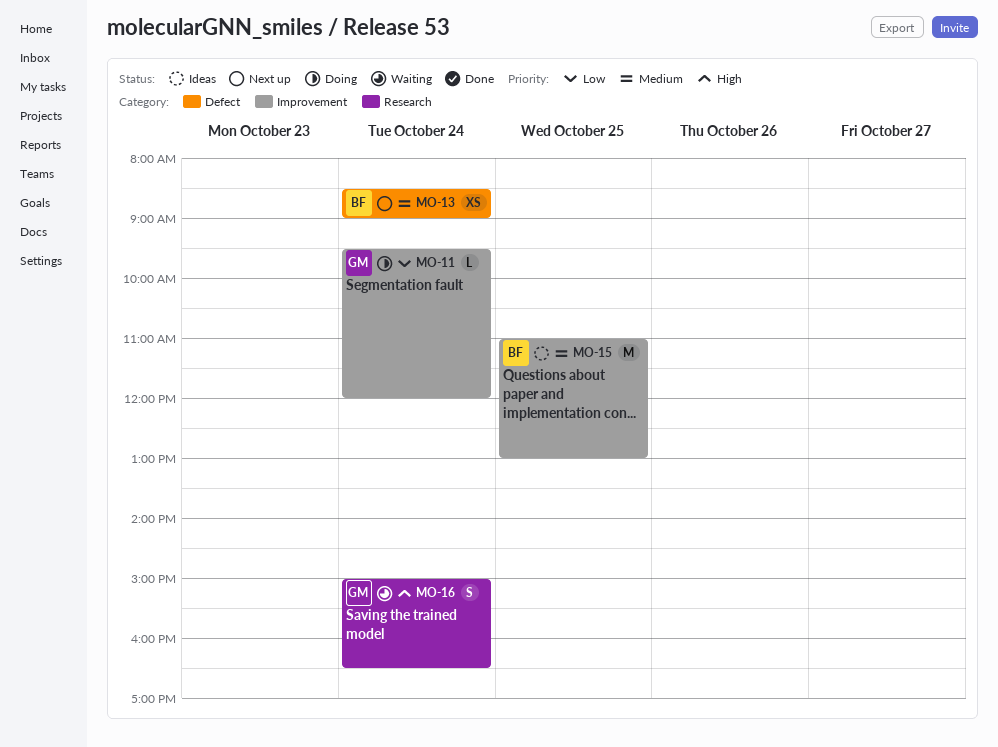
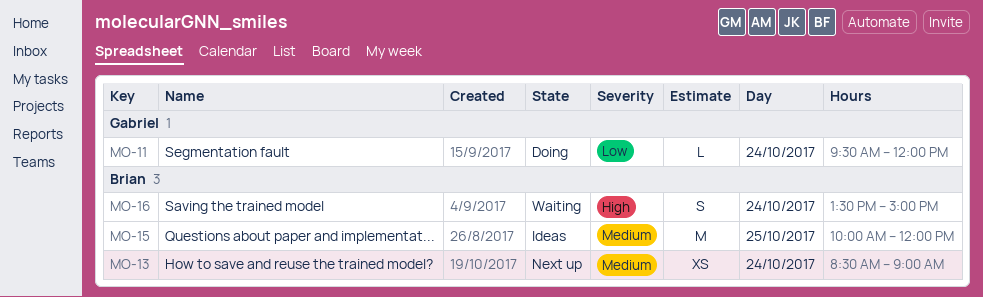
MO-15, begins: 11:00 -> 10:00
MO-15, ends: 13:00 -> 12:00
MO-16, owner: Gabriel -> Brian
MO-16, begins: 15:00 -> 13:30
MO-16, ends: 16:30 -> 15:00

